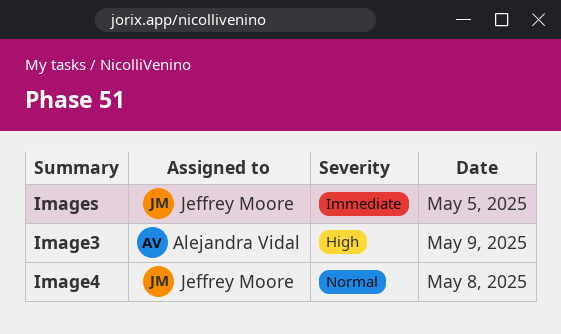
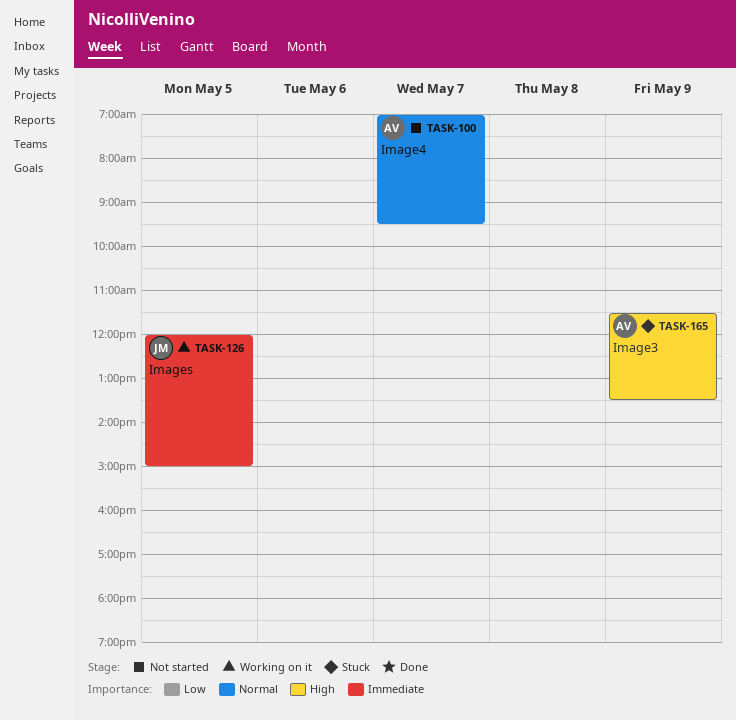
Image4, owner: Jeffrey Moore -> Alejandra Vidal
Image4, day: May 8 -> May 7

